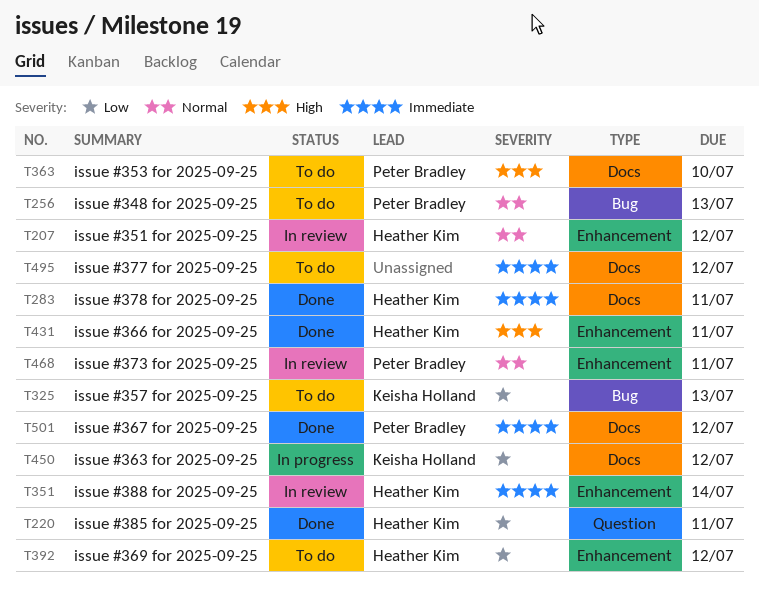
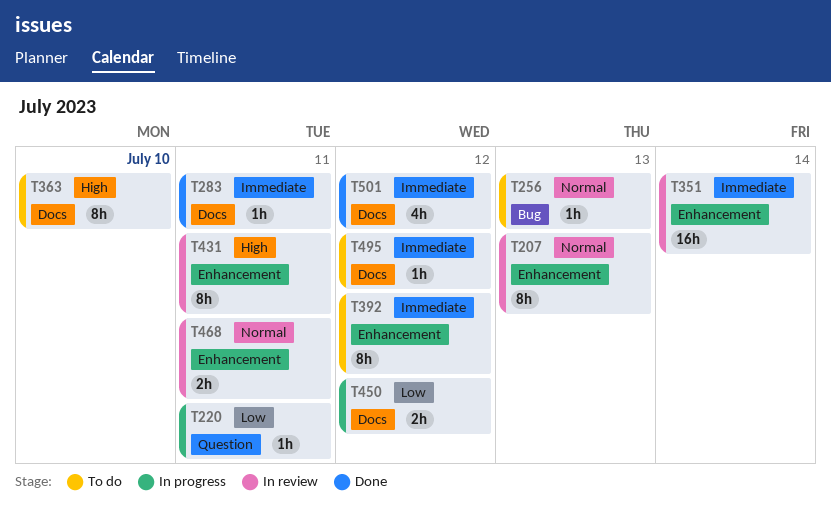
T207, due: Jul 12 -> Jul 13
T220, status: Done -> In progress
T325: present -> none
T392, priority: Low -> Immediate
T431, status: Done -> In review

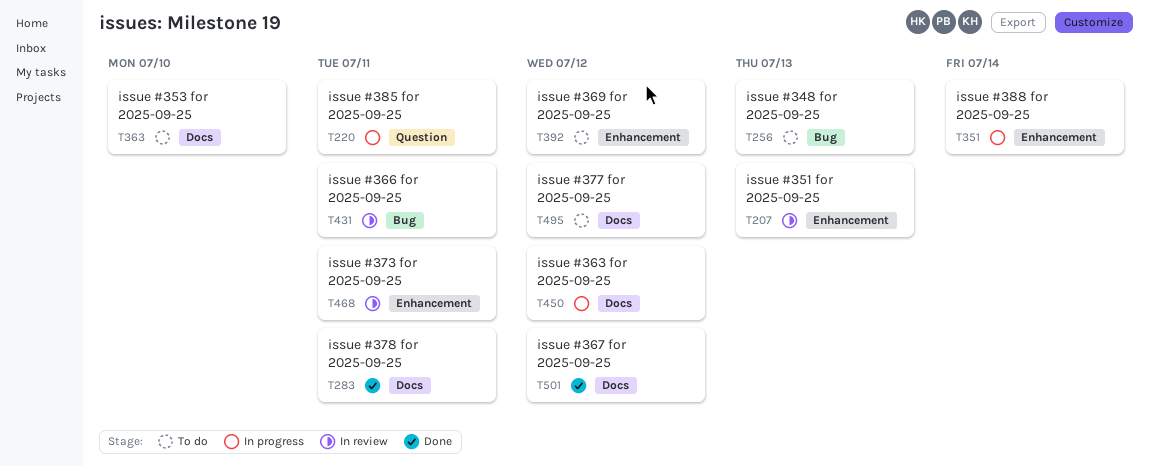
T351, status: In review -> In progress
T431, label: Enhancement -> Bug

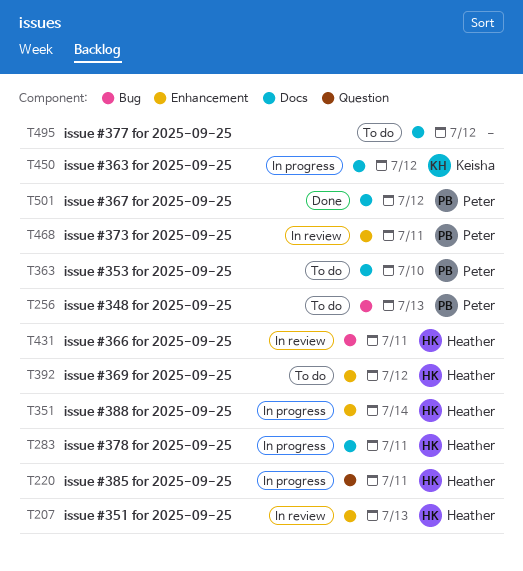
T283, status: Done -> In progress

